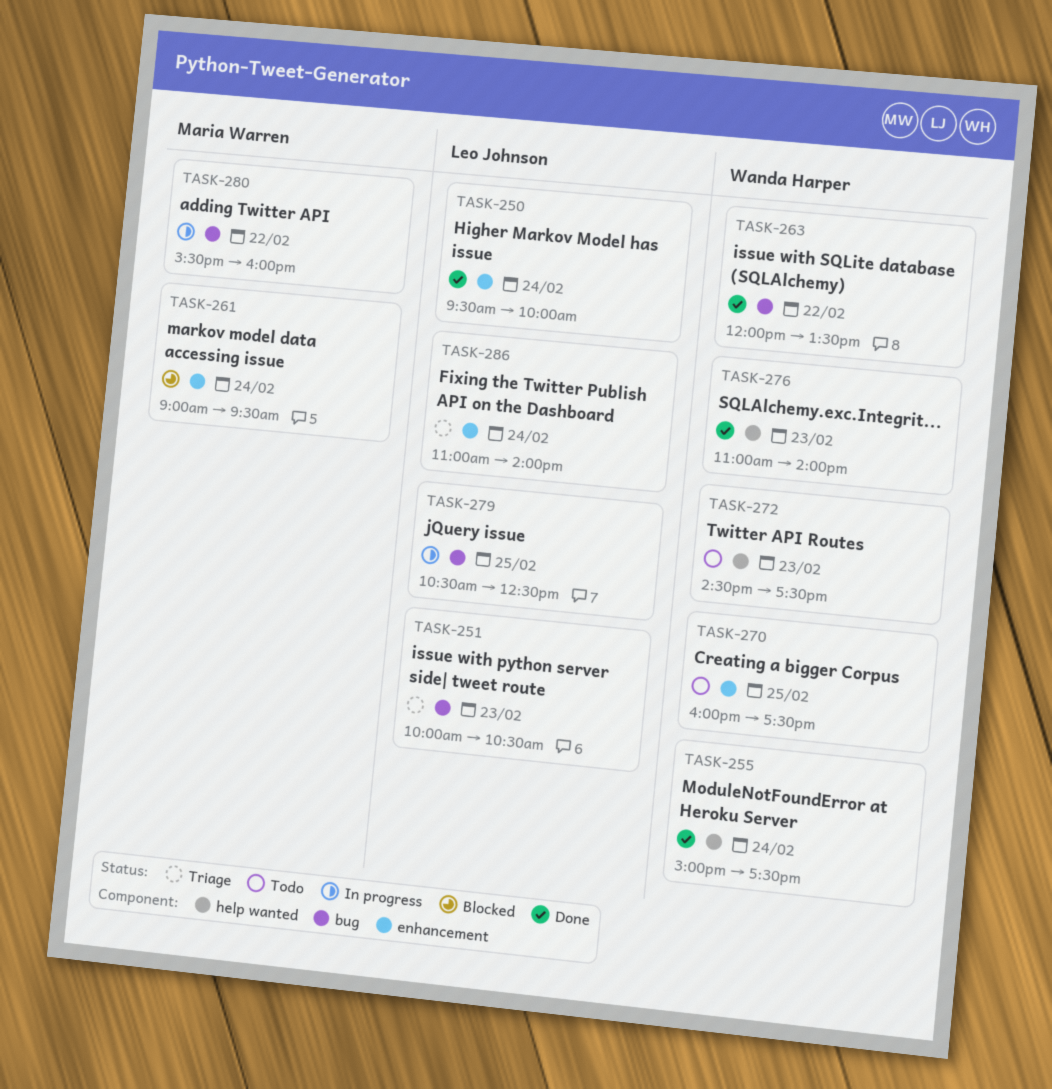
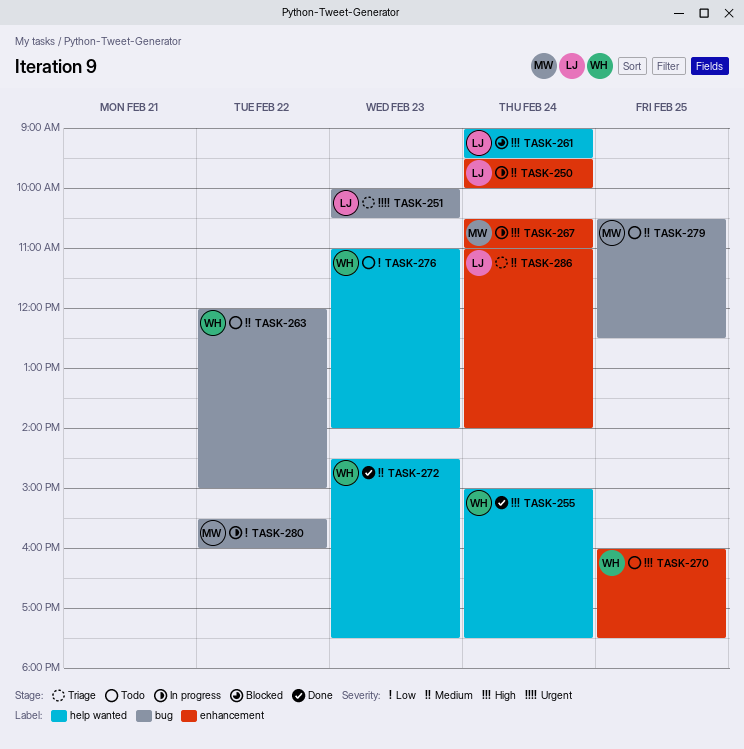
TASK-250, status: Done -> In progress
TASK-261, owner: Maria Warren -> Leo Johnson
TASK-261, label: enhancement -> help wanted
TASK-263, status: Done -> Todo
TASK-263, ends: 13:30 -> 15:00
TASK-267: none -> present
TASK-272, status: Todo -> Done
TASK-276, status: Done -> Todo
TASK-279, status: In progress -> Todo
TASK-279, owner: Leo Johnson -> Maria Warren

